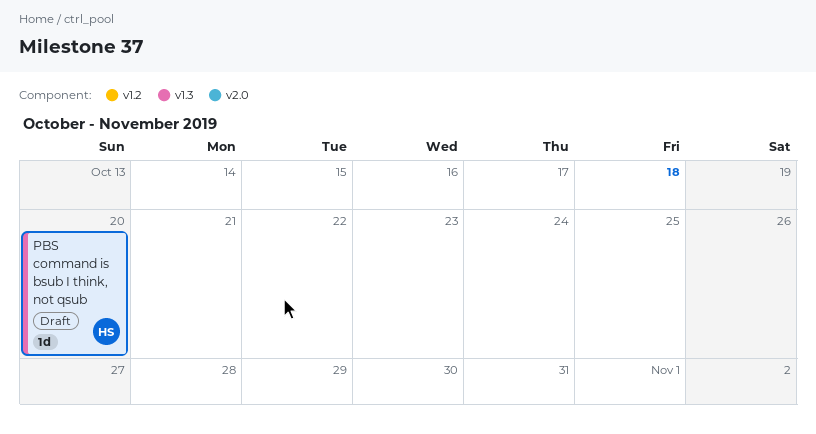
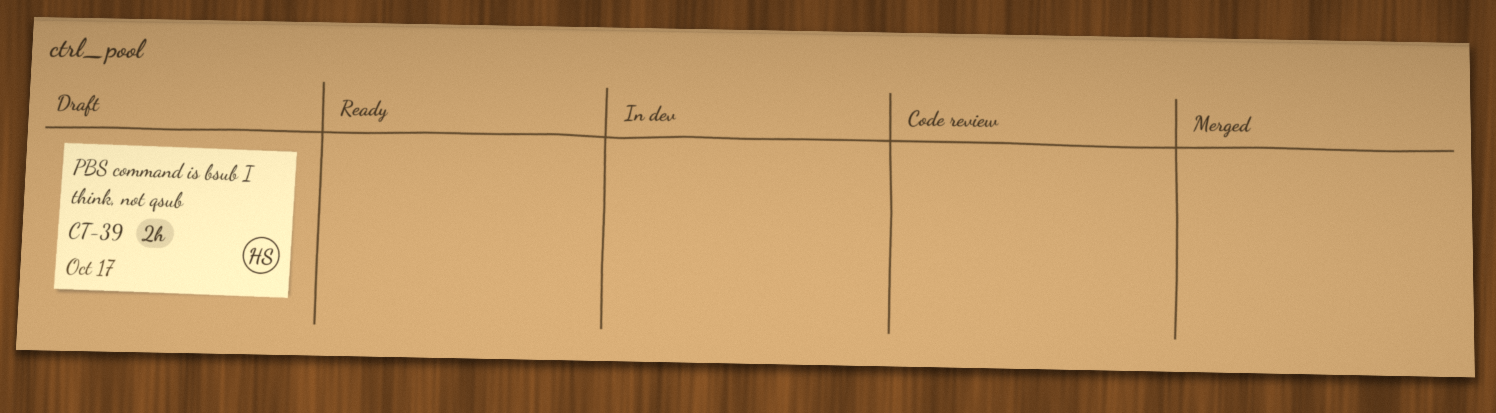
PBS command is bsub I think, not qsub, estimate: 1d -> 2h
PBS command is bsub I think, not qsub, due: Oct 20 -> Oct 17

